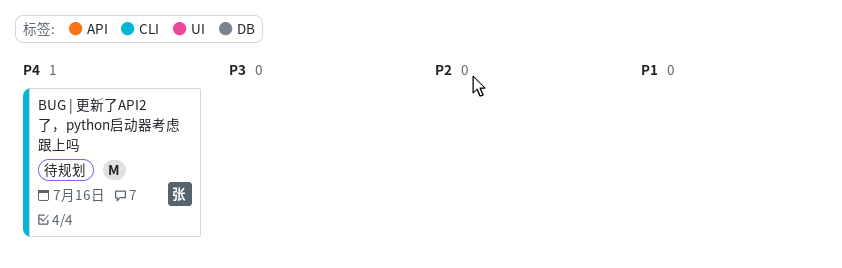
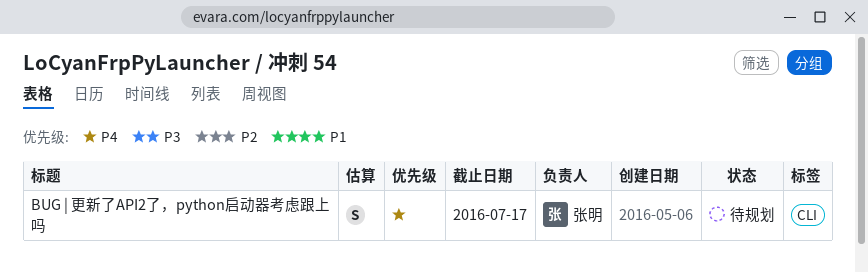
BUG | 更新了API2了，python启动器考虑跟上吗, estimate: M -> S
BUG | 更新了API2了，python启动器考虑跟上吗, due: Jul 16 -> Jul 17

